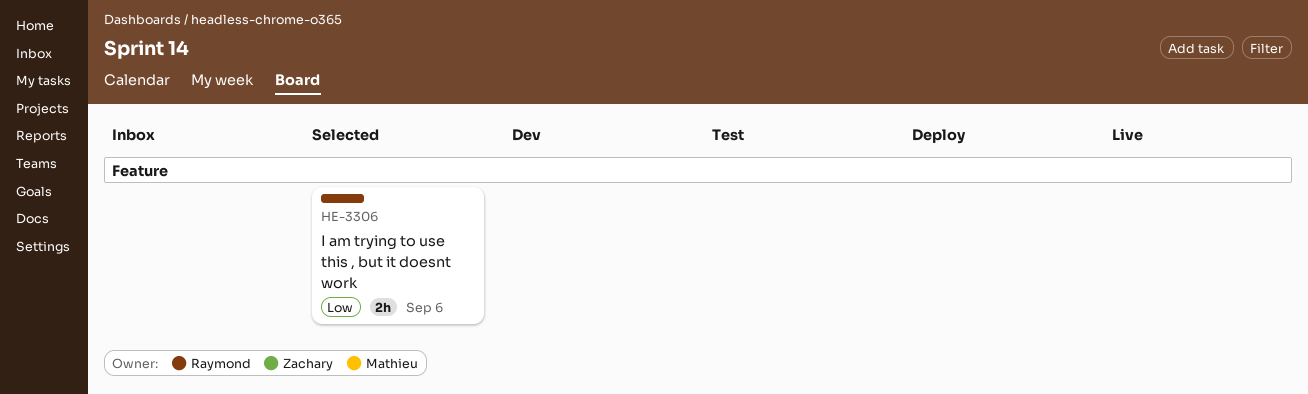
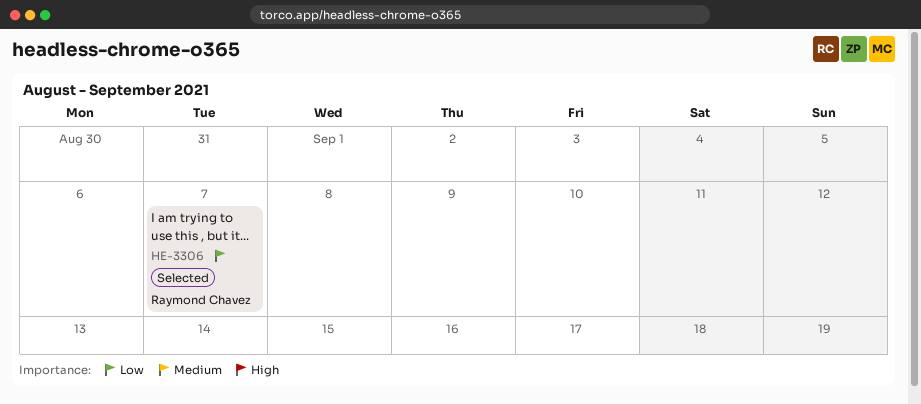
HE-3306, due: Sep 6 -> Sep 7

